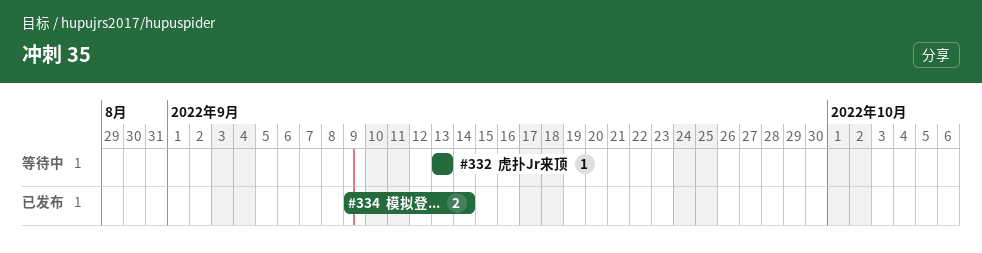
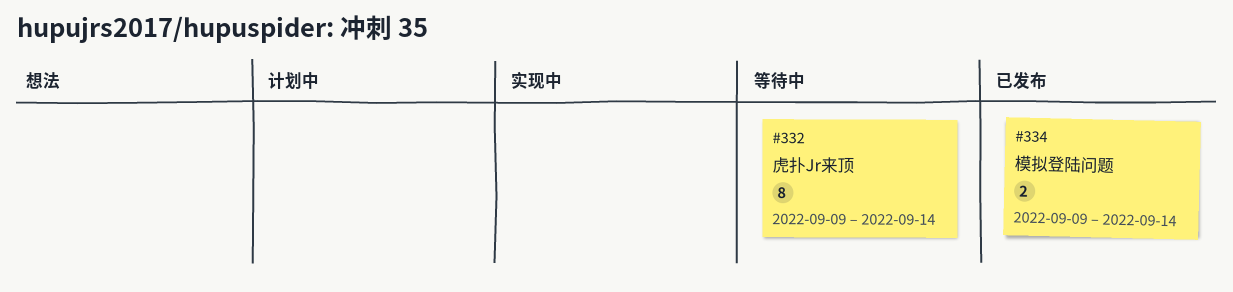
#332, estimate: 1 -> 8
#332, start: Sep 13 -> Sep 9
#332, due: Sep 13 -> Sep 14

